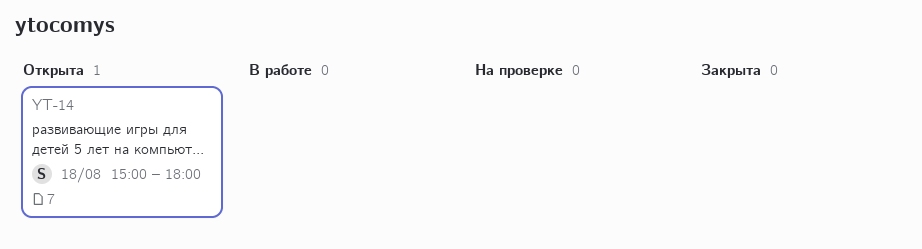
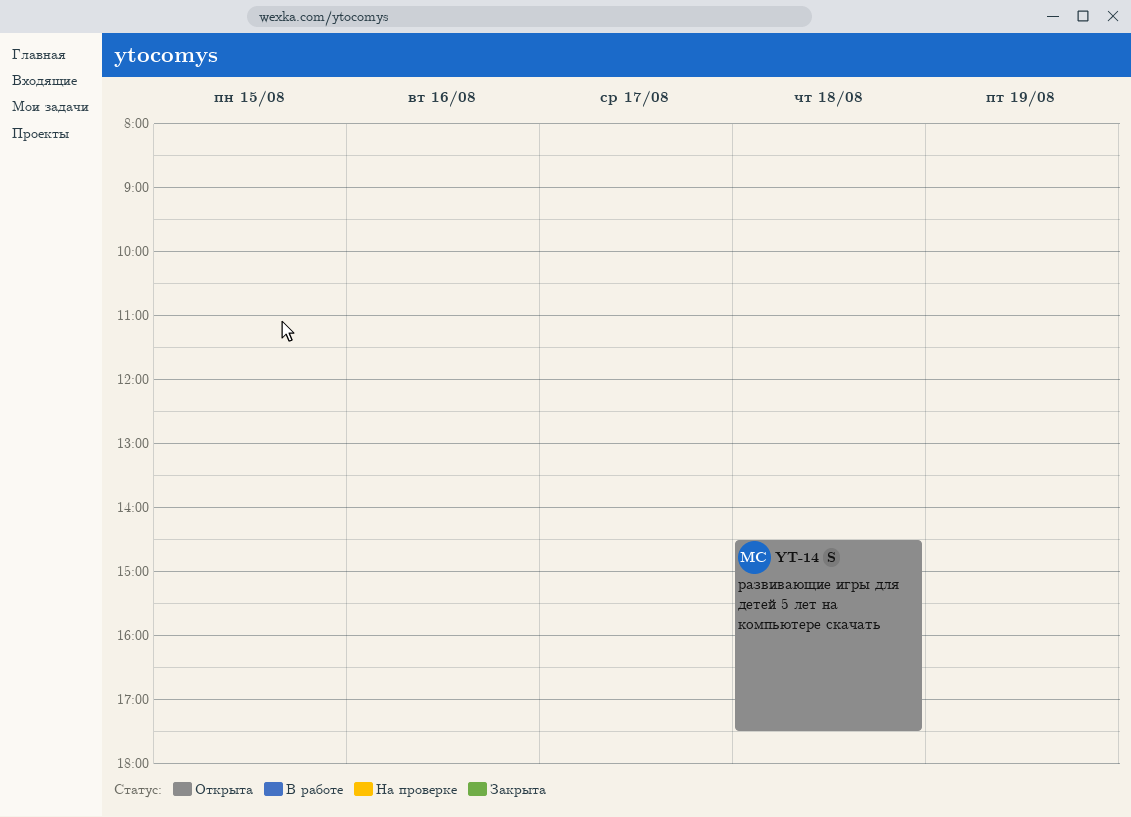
YT-14, begins: 15:00 -> 14:30
YT-14, ends: 18:00 -> 17:30

